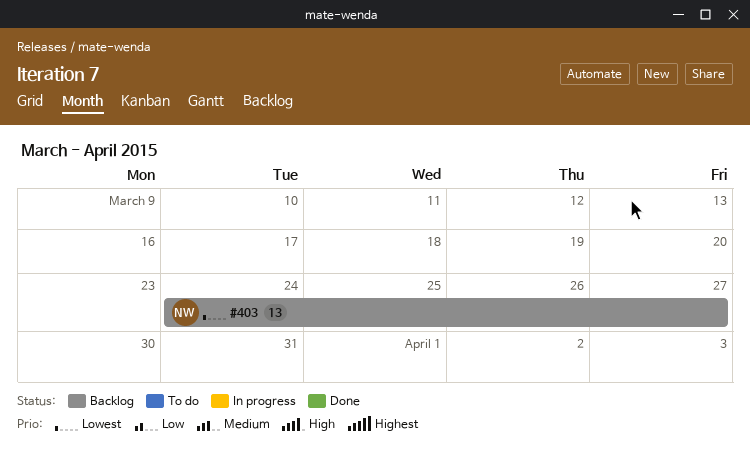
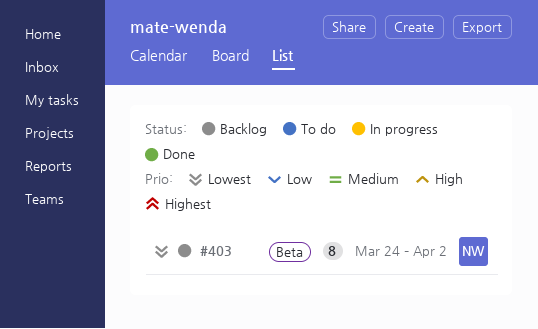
#403, estimate: 13 -> 8
#403, due: Mar 27 -> Apr 2

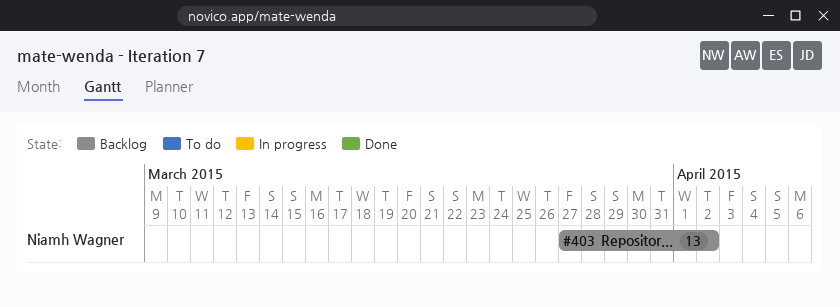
#403, estimate: 8 -> 13
#403, start: Mar 24 -> Mar 27

